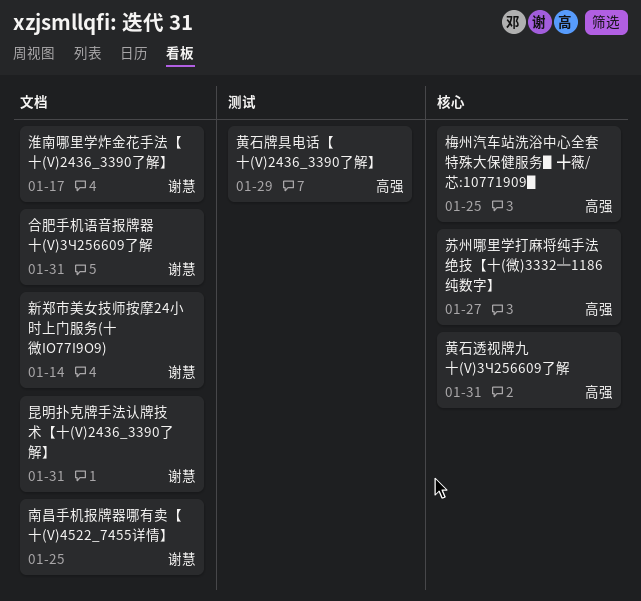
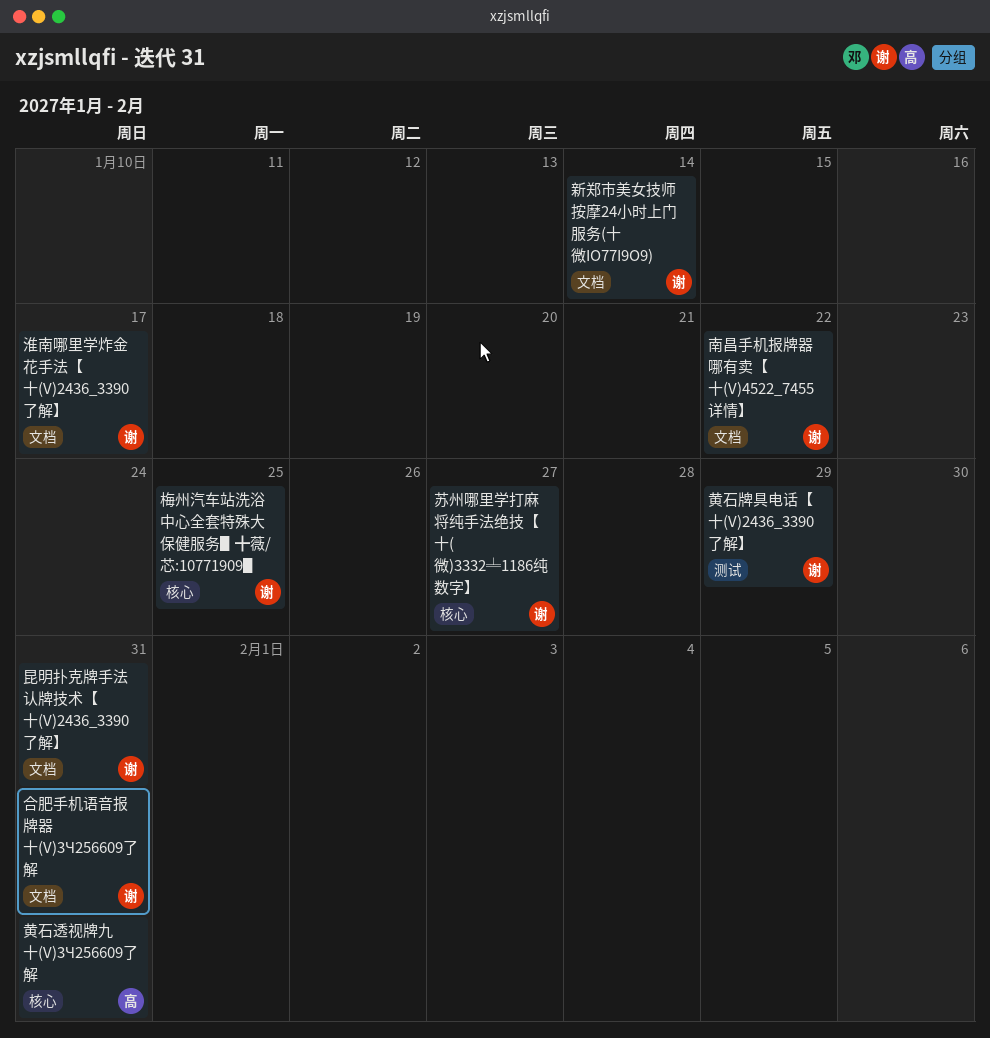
南昌手机报牌器哪有卖【十(V)4522_7455详情】, due: Jan 25 -> Jan 22
梅州汽车站洗浴中心全套特殊大保健服务▋╋薇/芯:10771909▋, owner: 高强 -> 谢慧
苏州哪里学打麻将纯手法绝技【十(微)3332╧1186纯数字】, owner: 高强 -> 谢慧
黄石牌具电话【十(V)2436_3390了解】, owner: 高强 -> 谢慧

